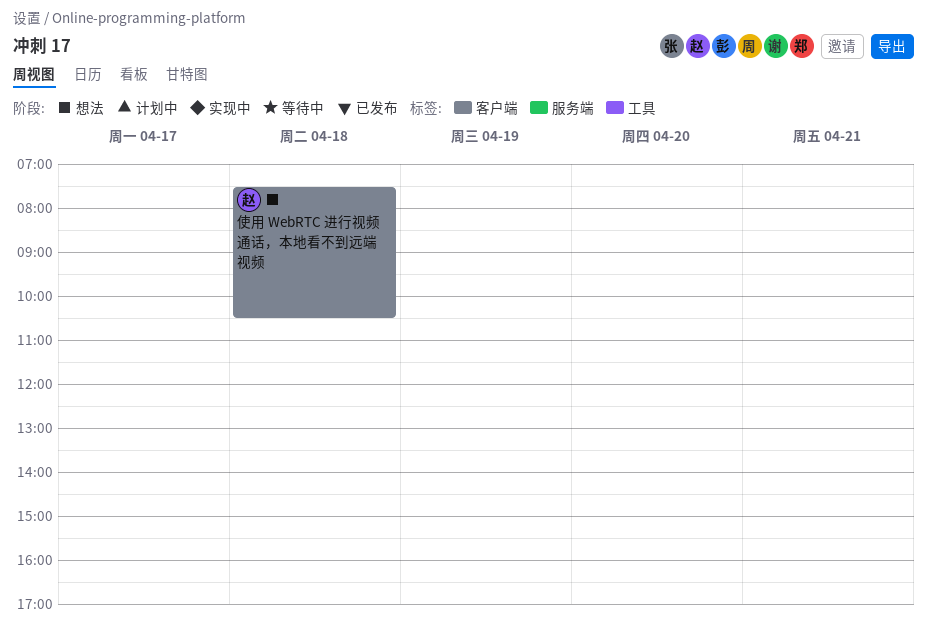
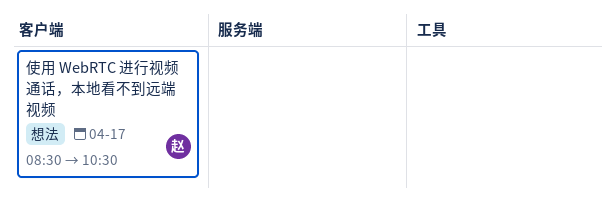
使用 WebRTC 进行视频通话，本地看不到远端视频, day: Apr 18 -> Apr 17
使用 WebRTC 进行视频通话，本地看不到远端视频, begins: 07:30 -> 08:30

